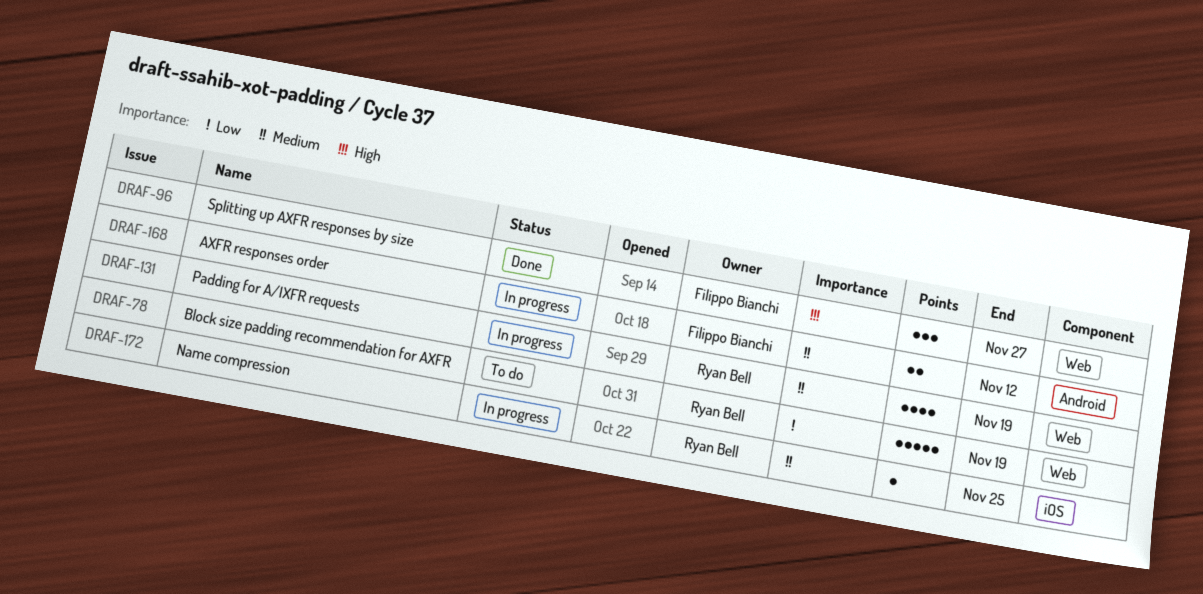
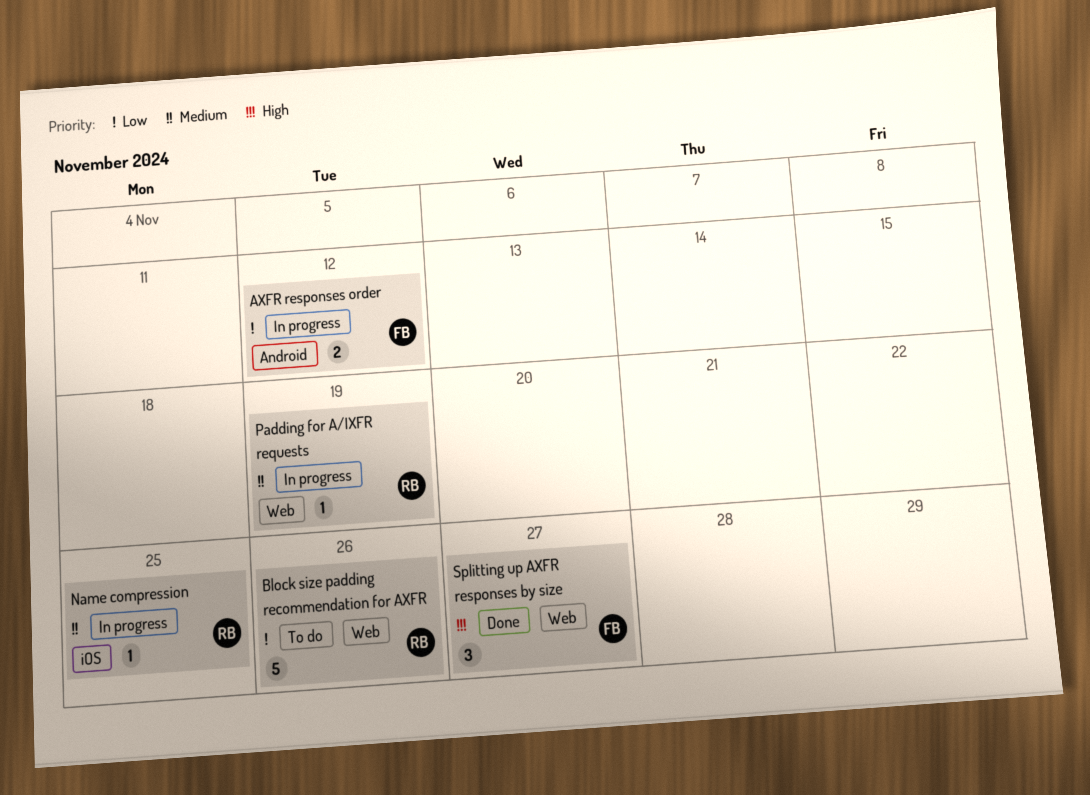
AXFR responses order, priority: Medium -> Low
Block size padding recommendation for AXFR, due: Nov 19 -> Nov 26
Padding for A/IXFR requests, estimate: 4 -> 1

